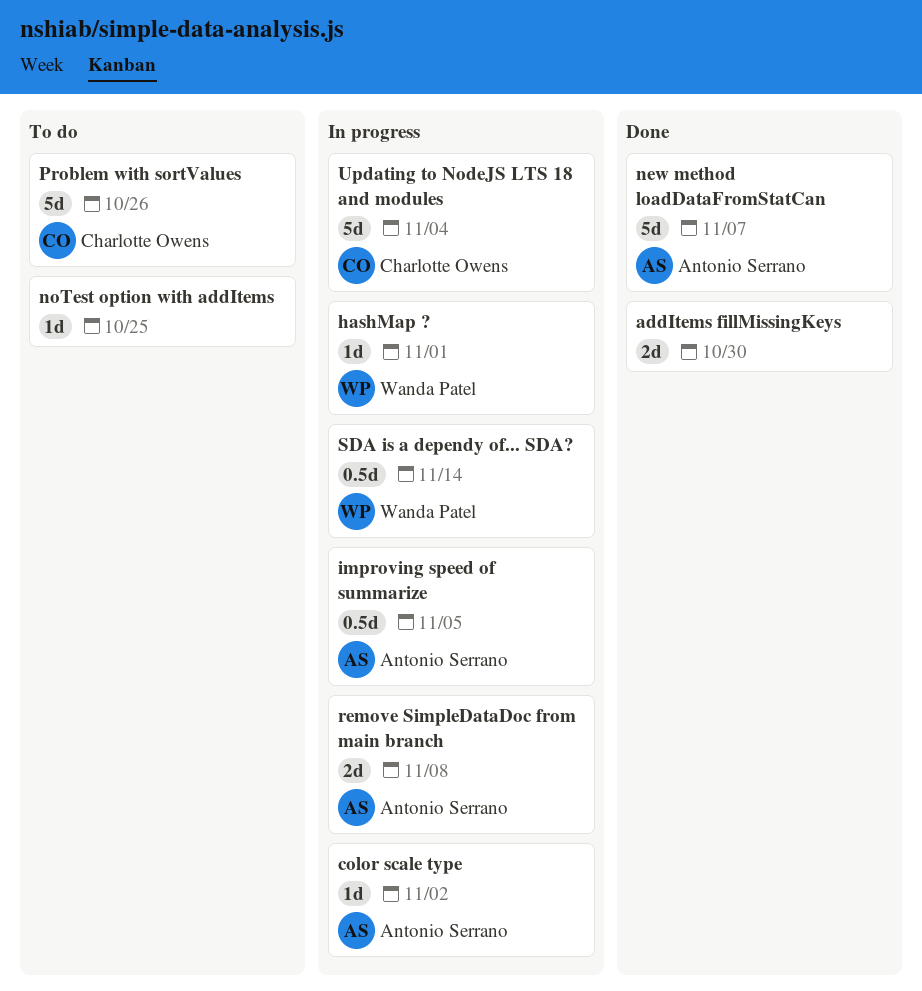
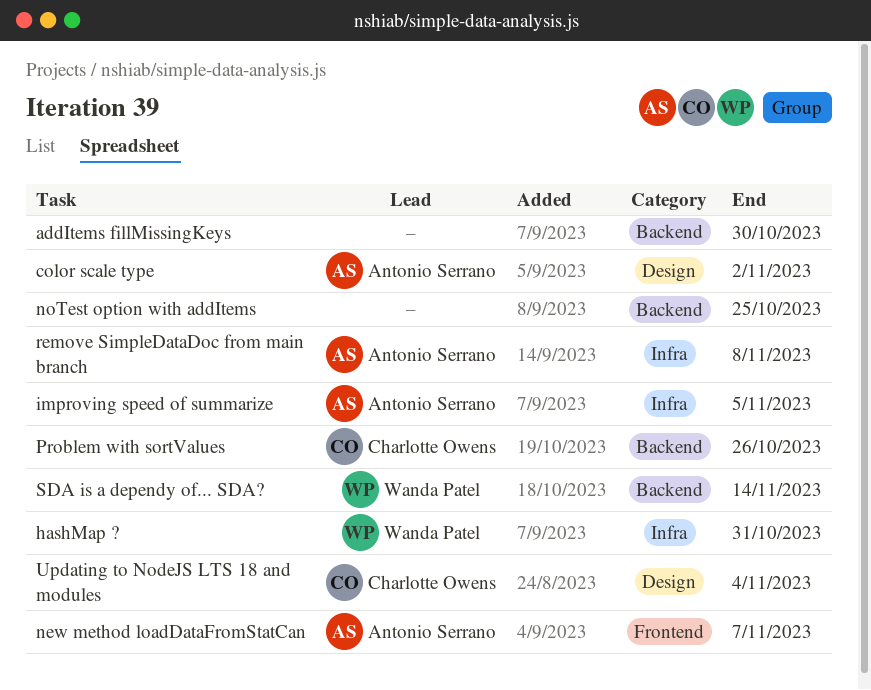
hashMap ?, due: Nov 1 -> Oct 31

